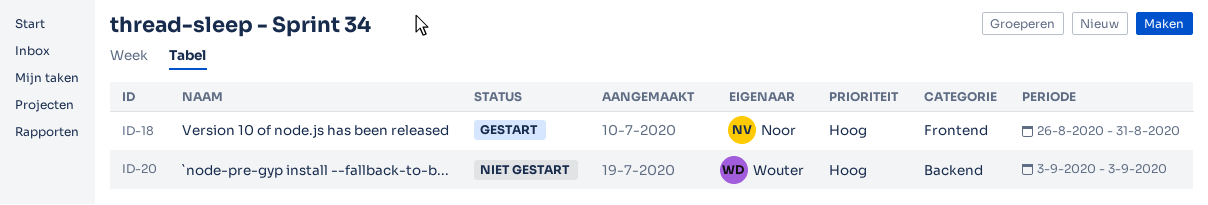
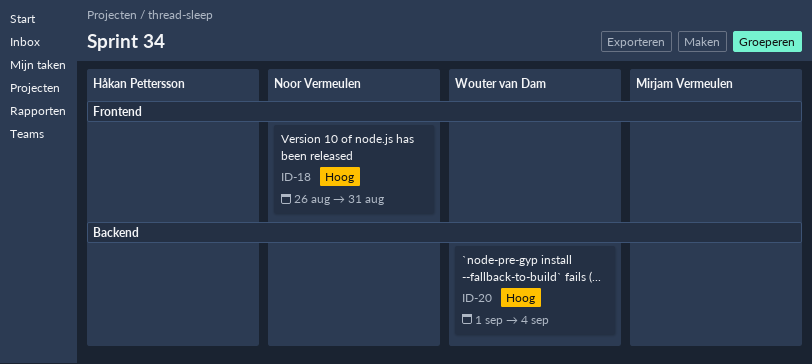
ID-20, start: Sep 3 -> Sep 1
ID-20, due: Sep 3 -> Sep 4

